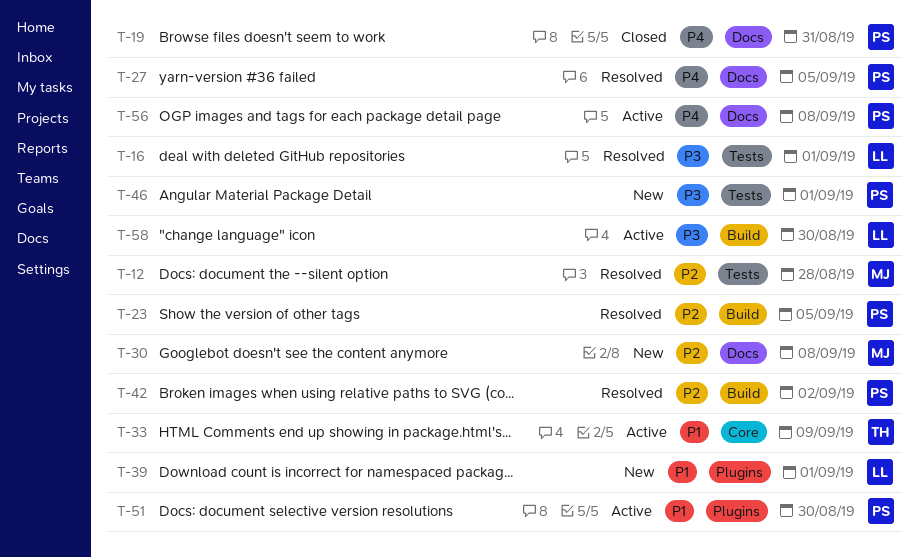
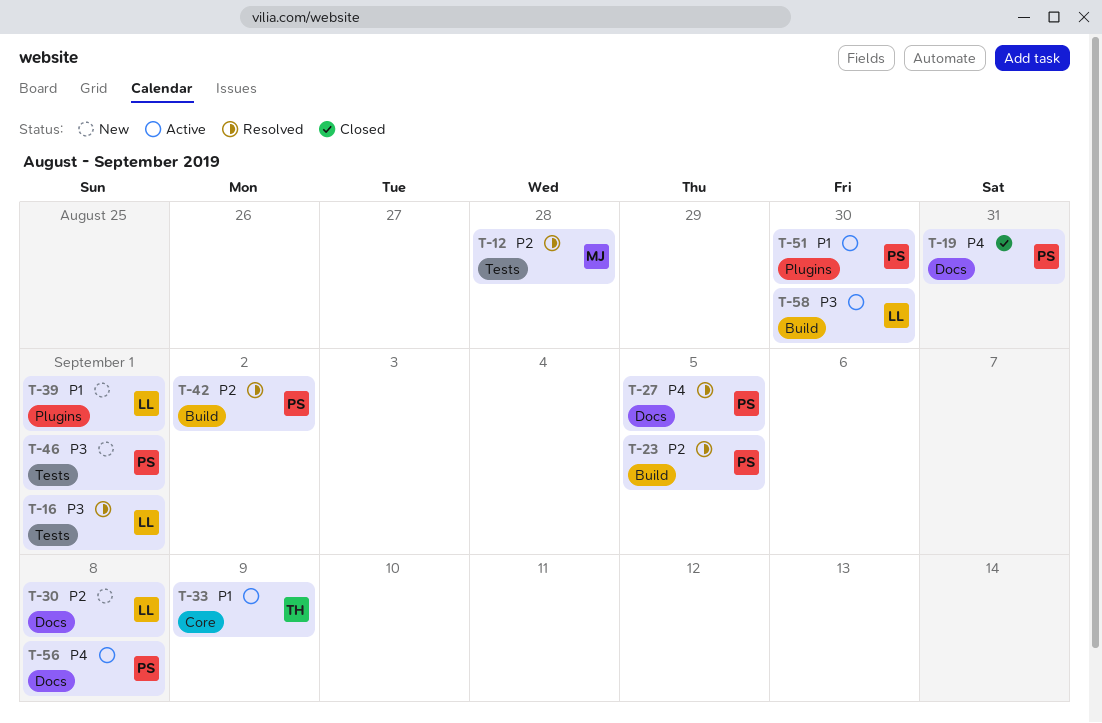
T-30, owner: MJ -> LL

